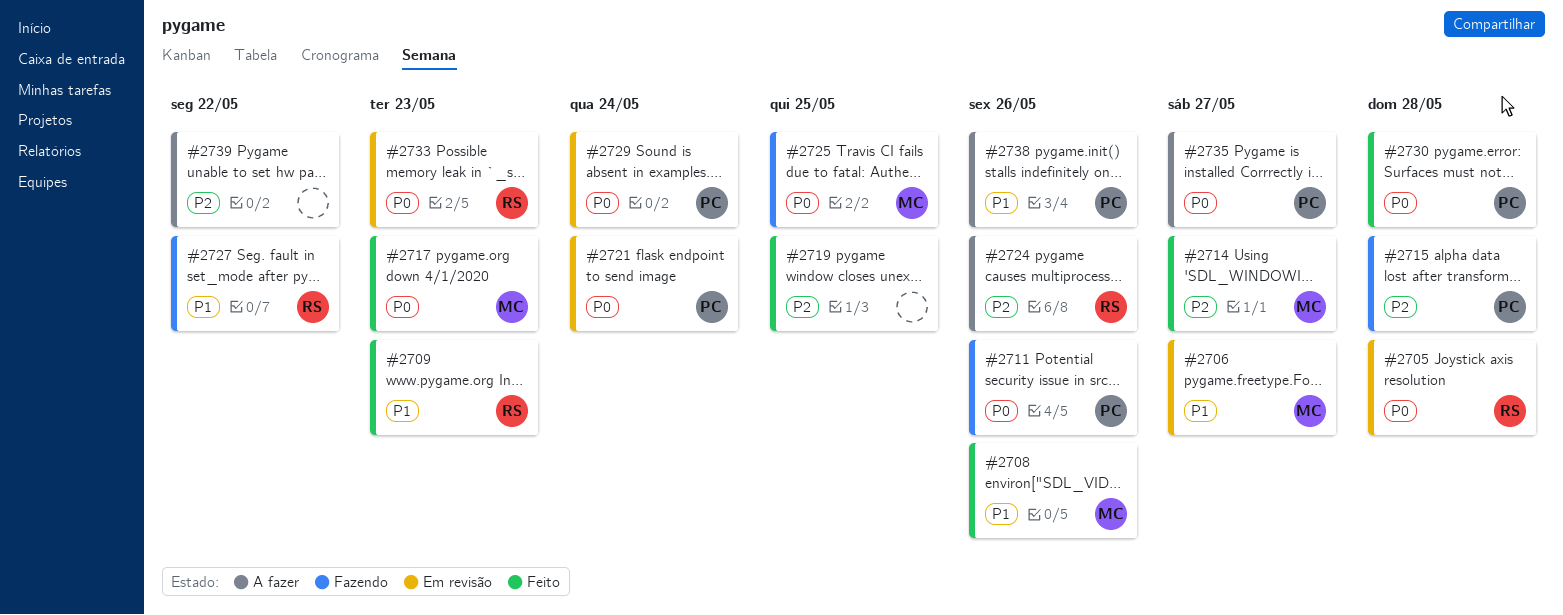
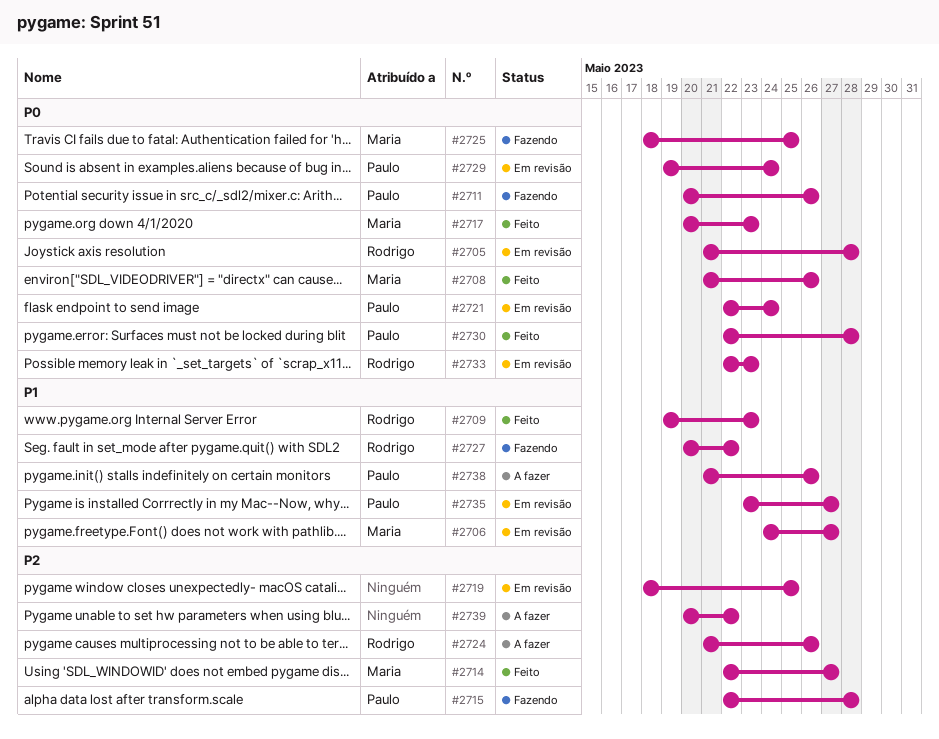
#2708, priority: P1 -> P0
#2719, status: Feito -> Em revisão
#2735, status: A fazer -> Em revisão
#2735, priority: P0 -> P1

